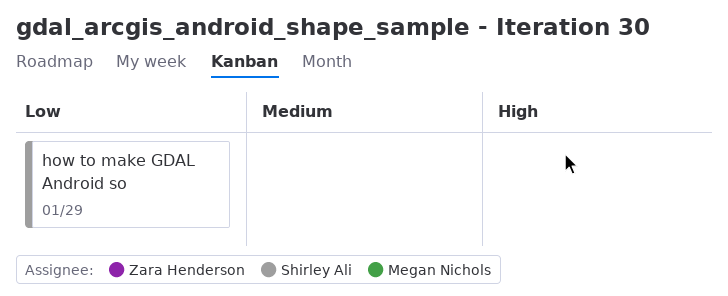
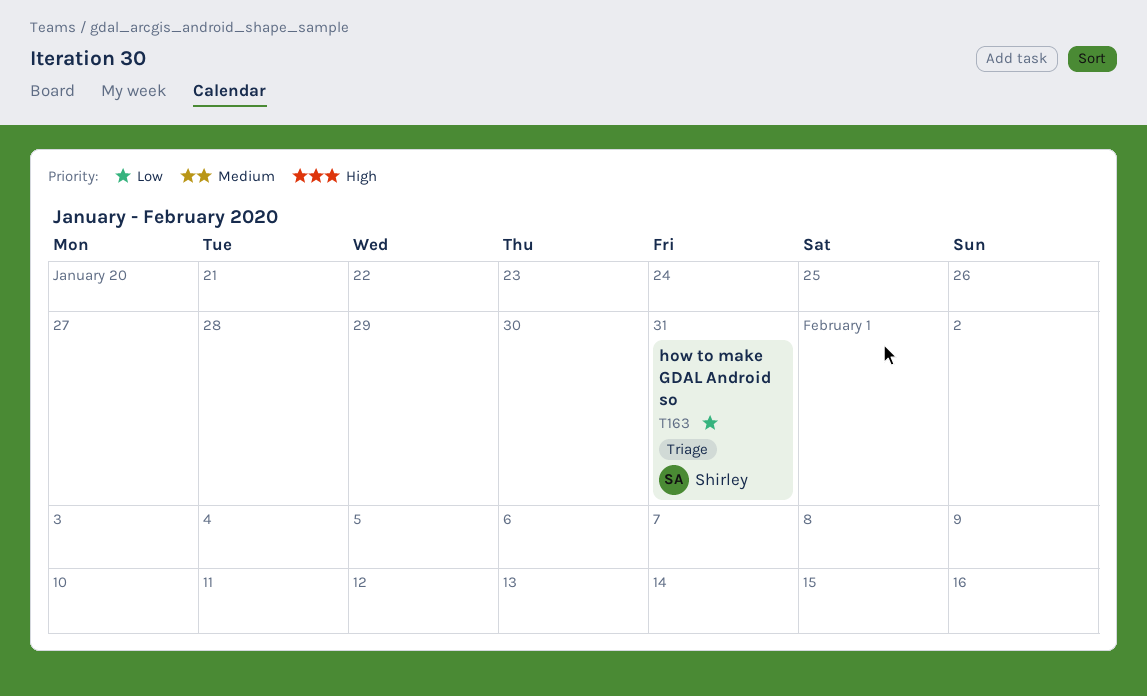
how to make GDAL Android so, due: Jan 29 -> Jan 31

